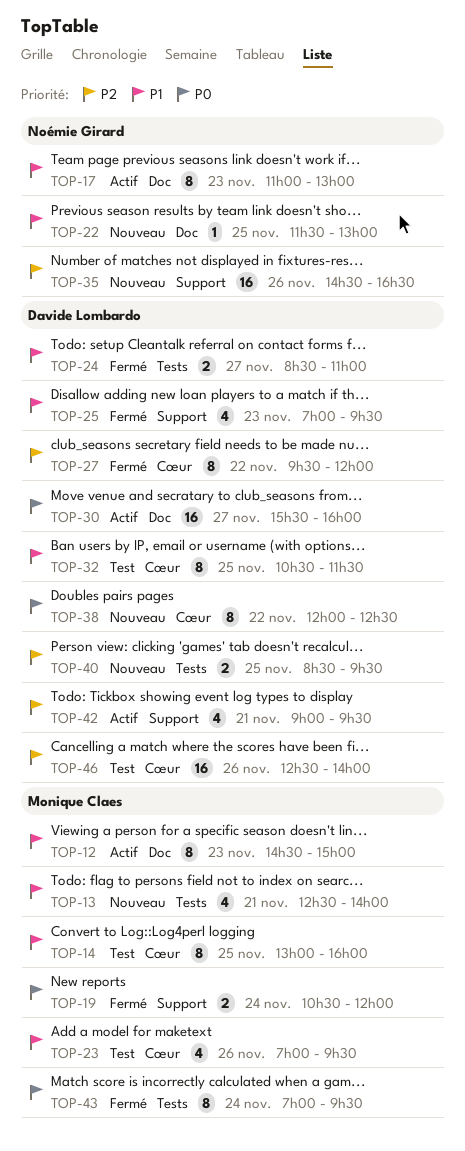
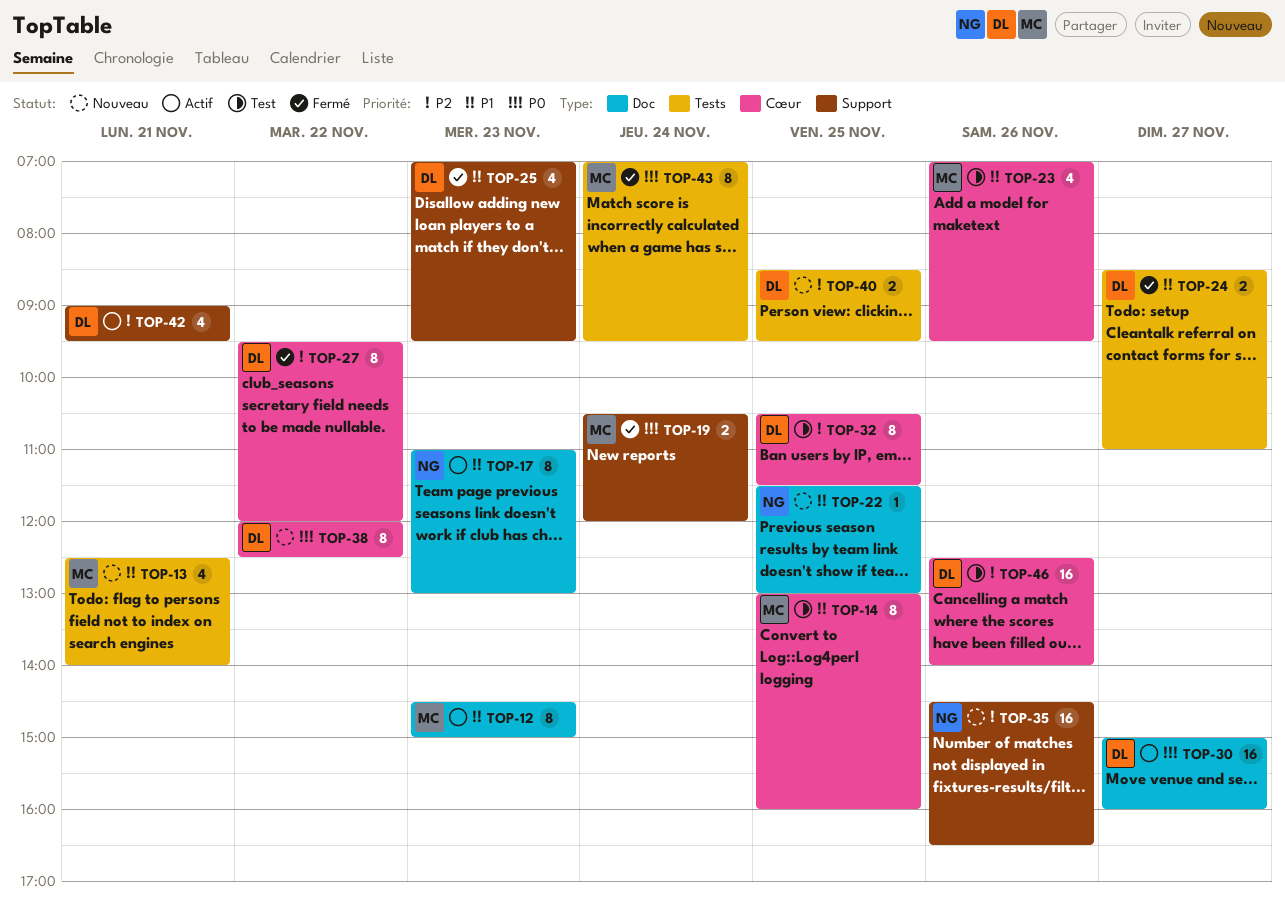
TOP-30, begins: 15:30 -> 15:00
TOP-32, priority: P1 -> P2

